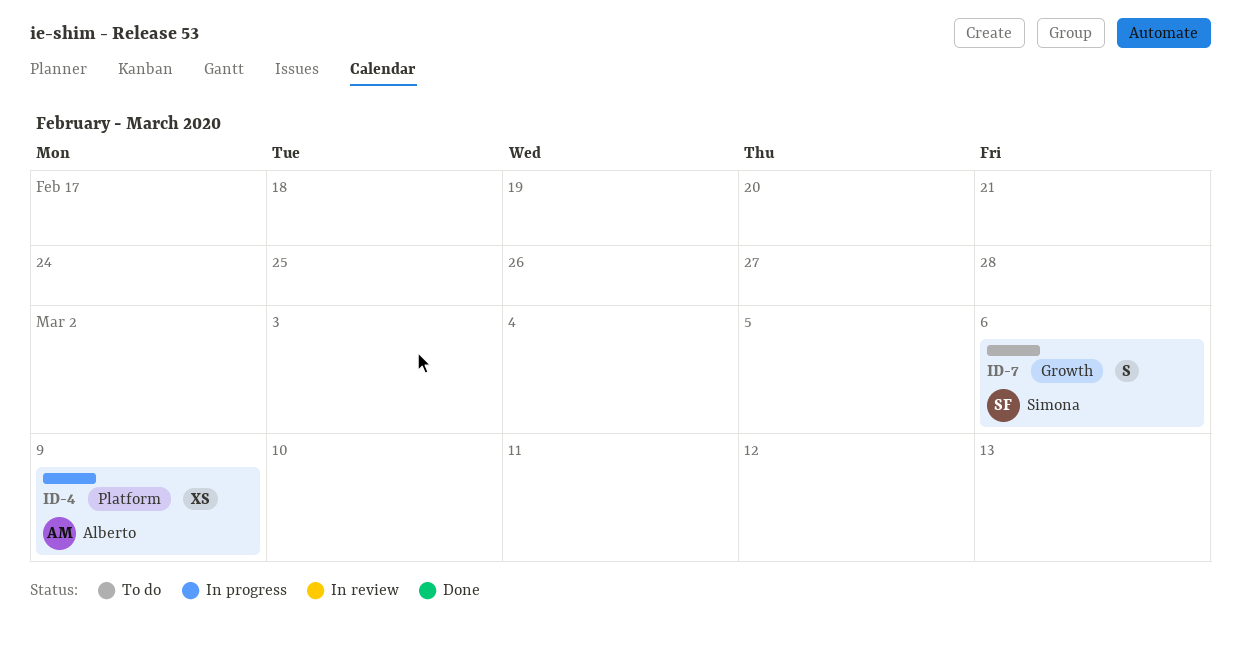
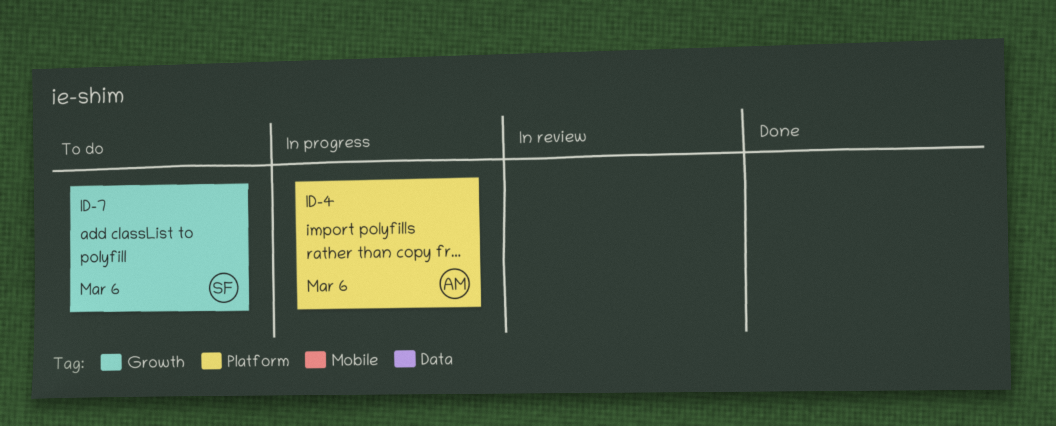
ID-4, due: Mar 9 -> Mar 6

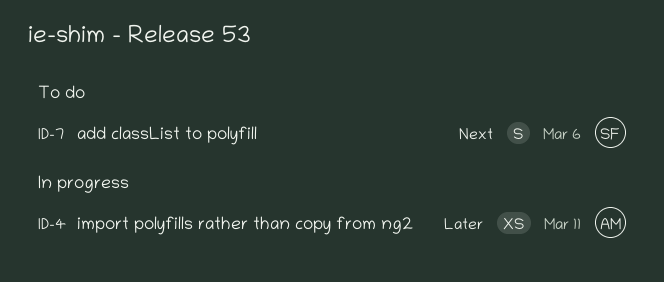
ID-4, due: Mar 6 -> Mar 11

